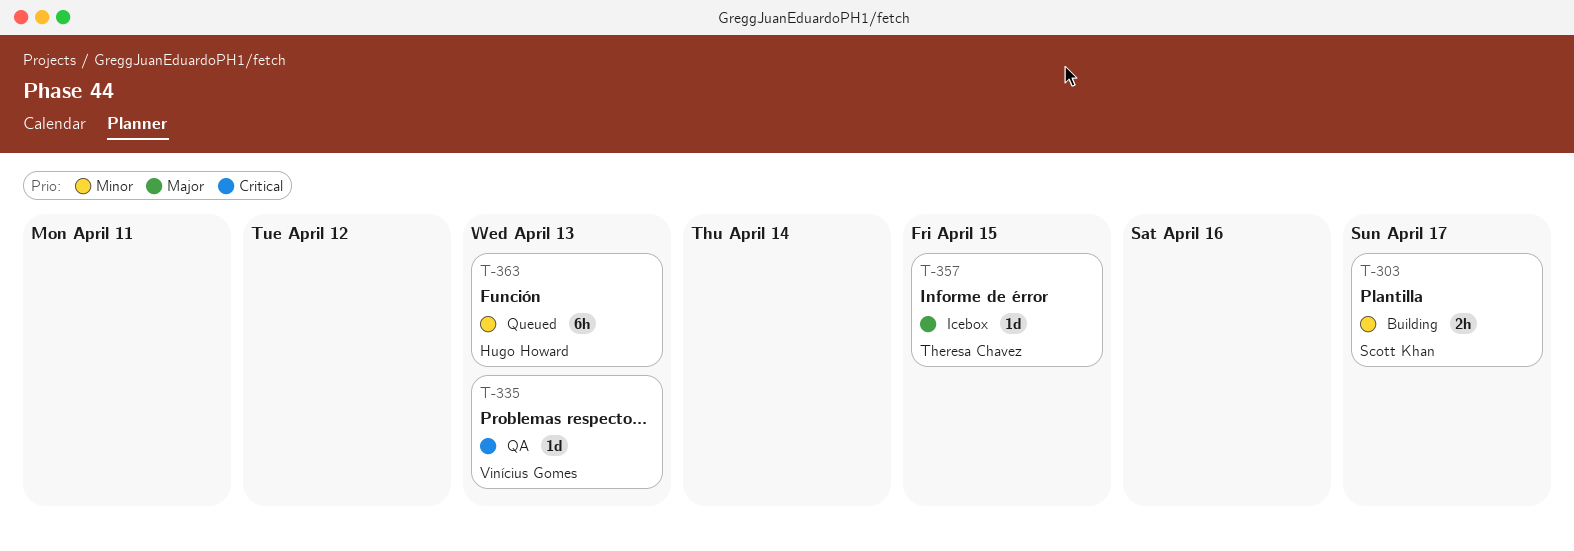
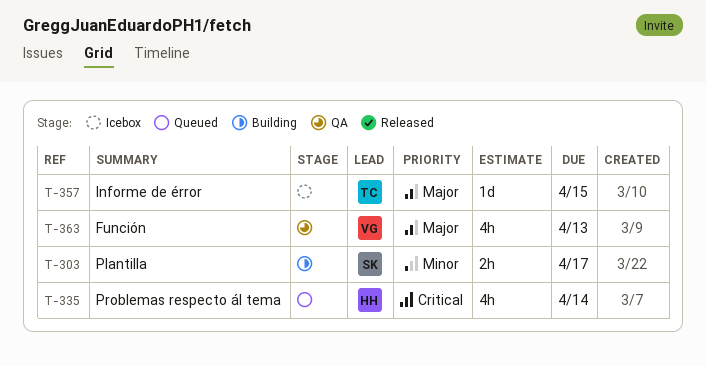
T-335, status: QA -> Queued
T-335, owner: Vinícius Gomes -> Hugo Howard
T-335, estimate: 1d -> 4h
T-335, due: Apr 13 -> Apr 14
T-363, status: Queued -> QA
T-363, owner: Hugo Howard -> Vinícius Gomes
T-363, priority: Minor -> Major
T-363, estimate: 6h -> 4h

